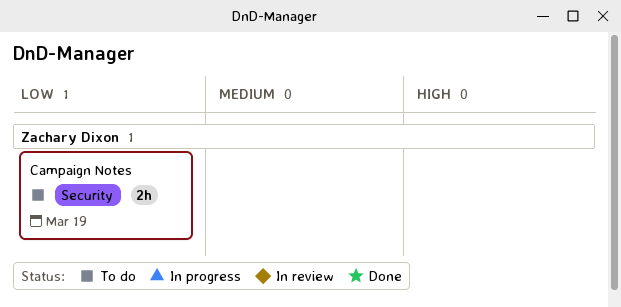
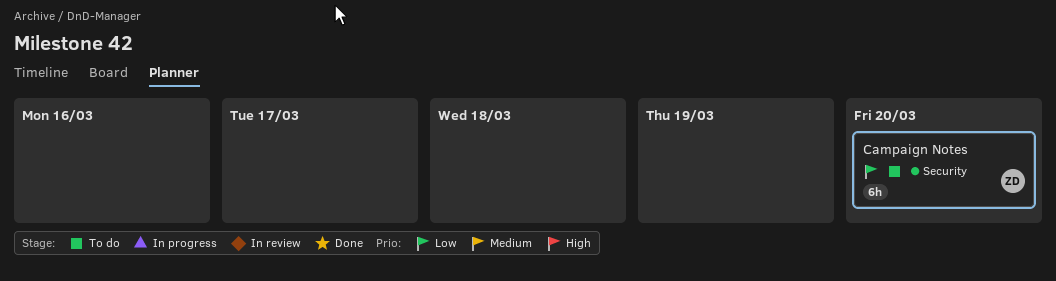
Campaign Notes, estimate: 2h -> 6h
Campaign Notes, due: Mar 19 -> Mar 20

